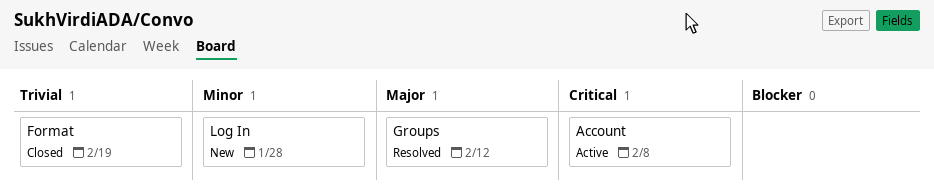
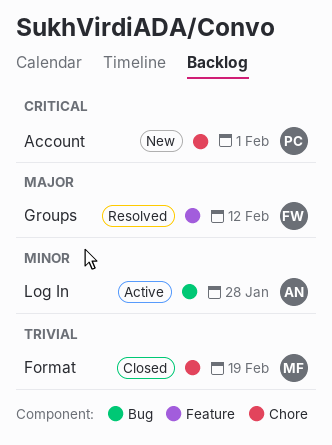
Account, status: Active -> New
Account, due: Feb 8 -> Feb 1
Log In, status: New -> Active

